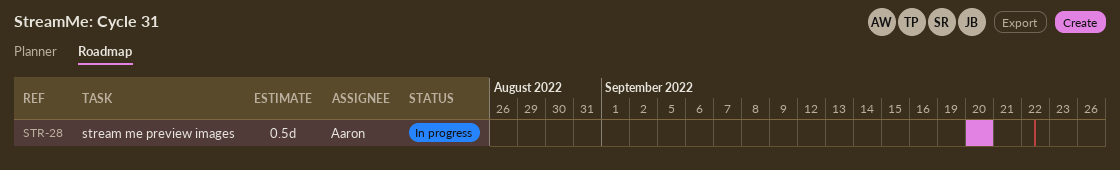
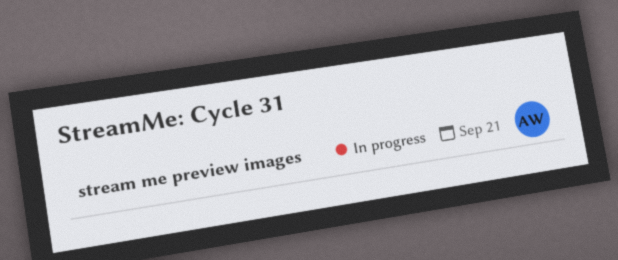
stream me preview images, due: Sep 20 -> Sep 21

